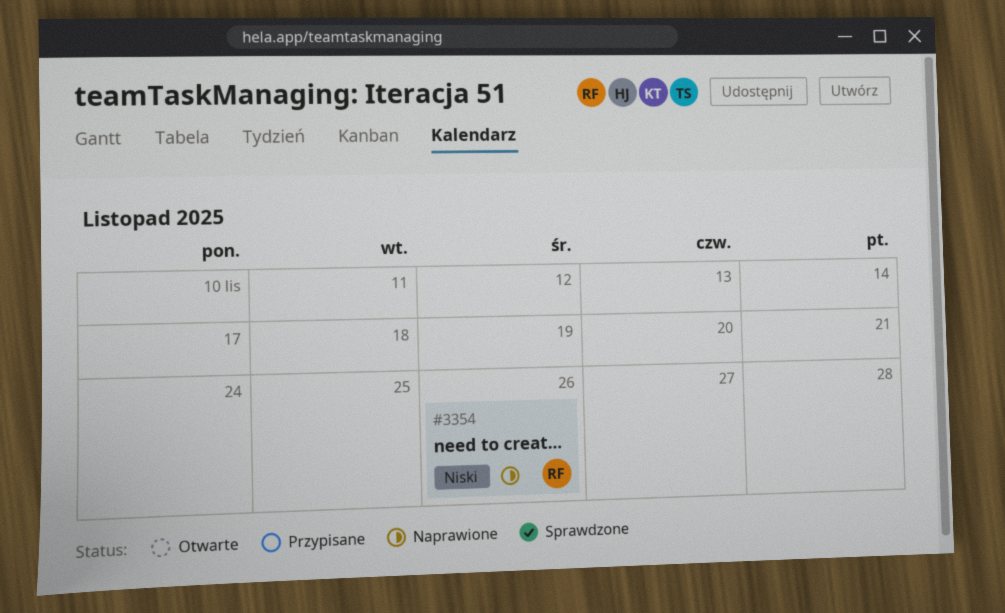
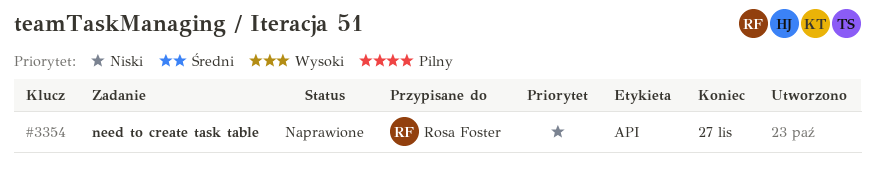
#3354, due: Nov 26 -> Nov 27

